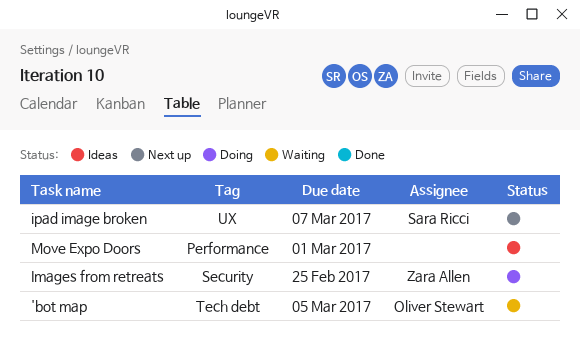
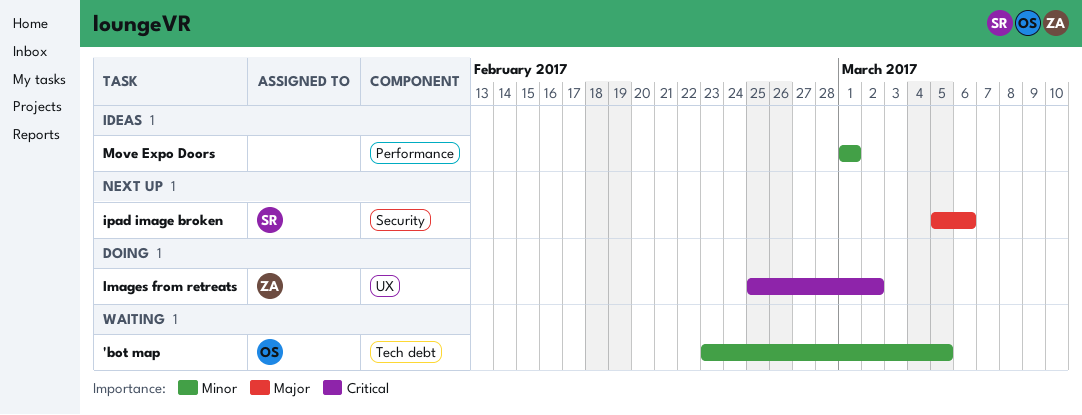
Images from retreats, label: Security -> UX
Images from retreats, due: Feb 25 -> Mar 2
ipad image broken, label: UX -> Security
ipad image broken, due: Mar 7 -> Mar 6

